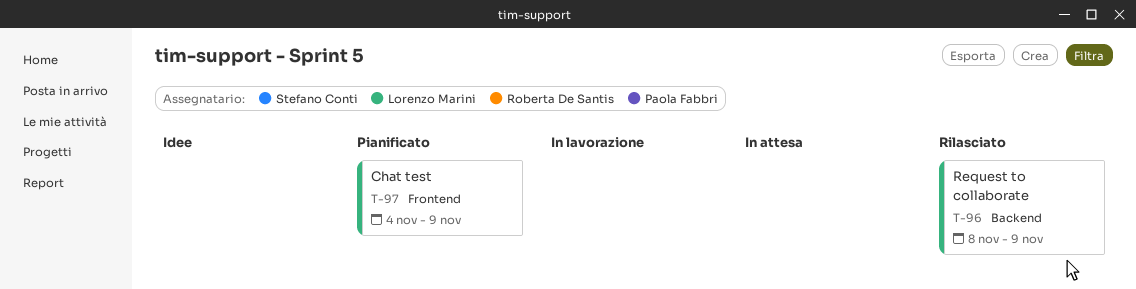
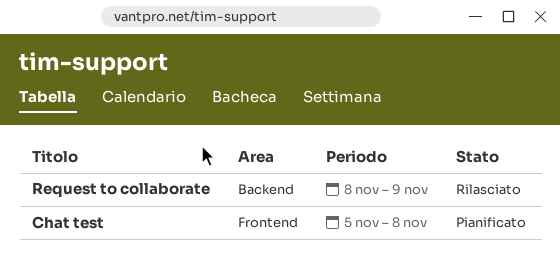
Chat test, start: Nov 4 -> Nov 5
Chat test, due: Nov 9 -> Nov 8

